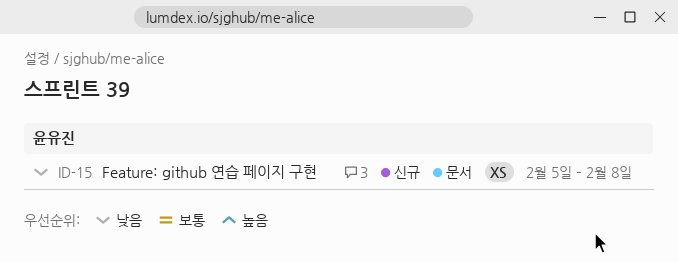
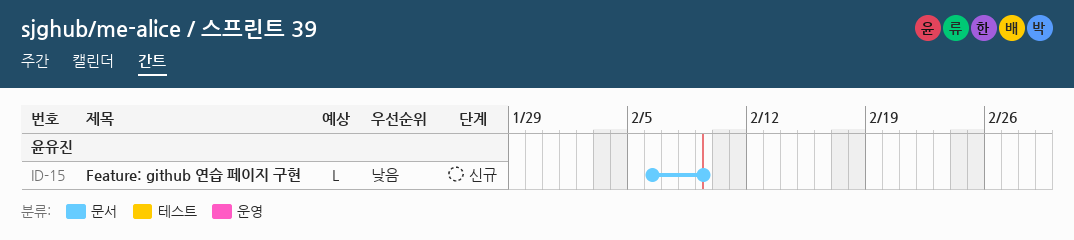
ID-15, estimate: XS -> L
ID-15, start: Feb 5 -> Feb 6
ID-15, due: Feb 8 -> Feb 9

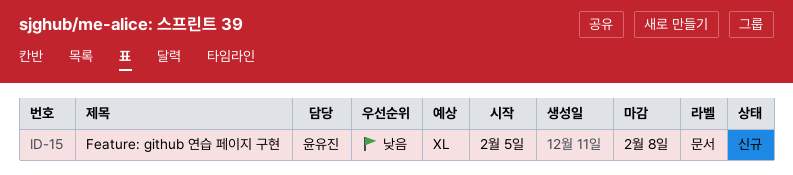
ID-15, estimate: L -> XL
ID-15, start: Feb 6 -> Feb 5
ID-15, due: Feb 9 -> Feb 8

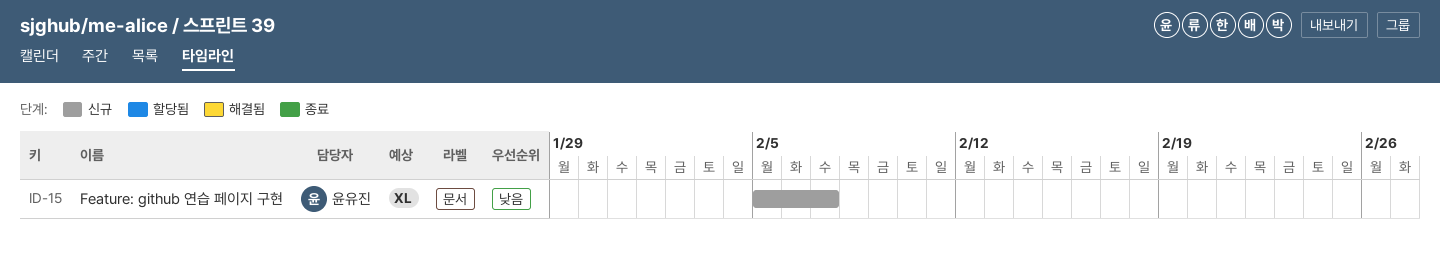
ID-15, due: Feb 8 -> Feb 7

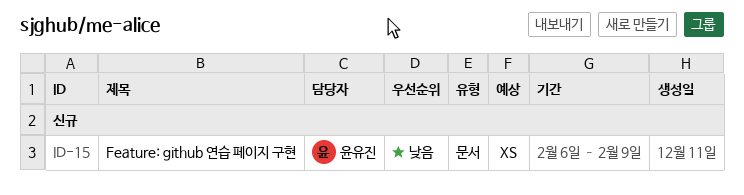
ID-15, estimate: XL -> XS
ID-15, start: Feb 5 -> Feb 6
ID-15, due: Feb 7 -> Feb 9

